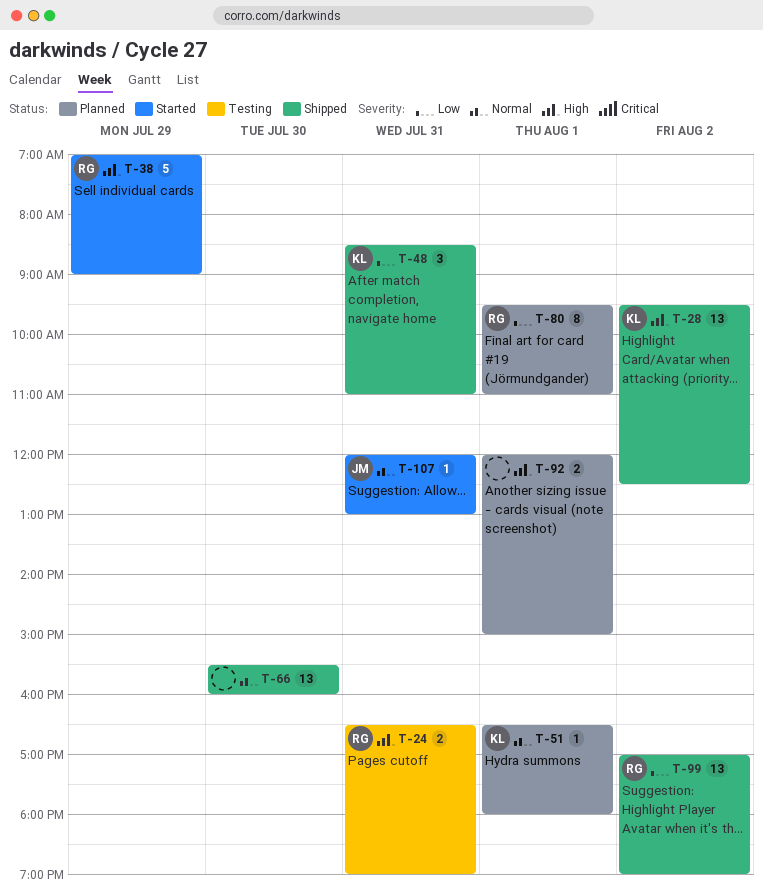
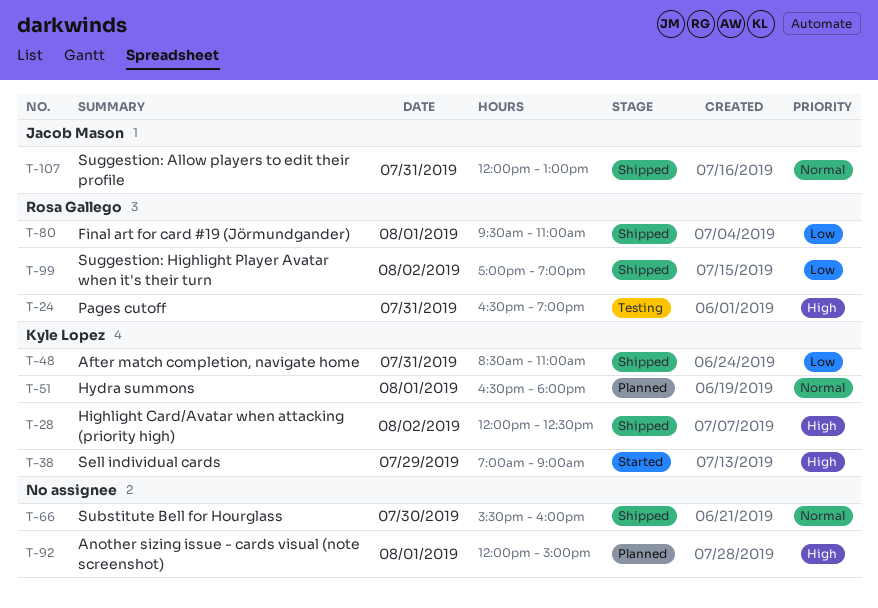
T-28, begins: 09:30 -> 12:00
T-38, owner: Rosa Gallego -> Kyle Lopez
T-80, status: Planned -> Shipped
T-107, status: Started -> Shipped

